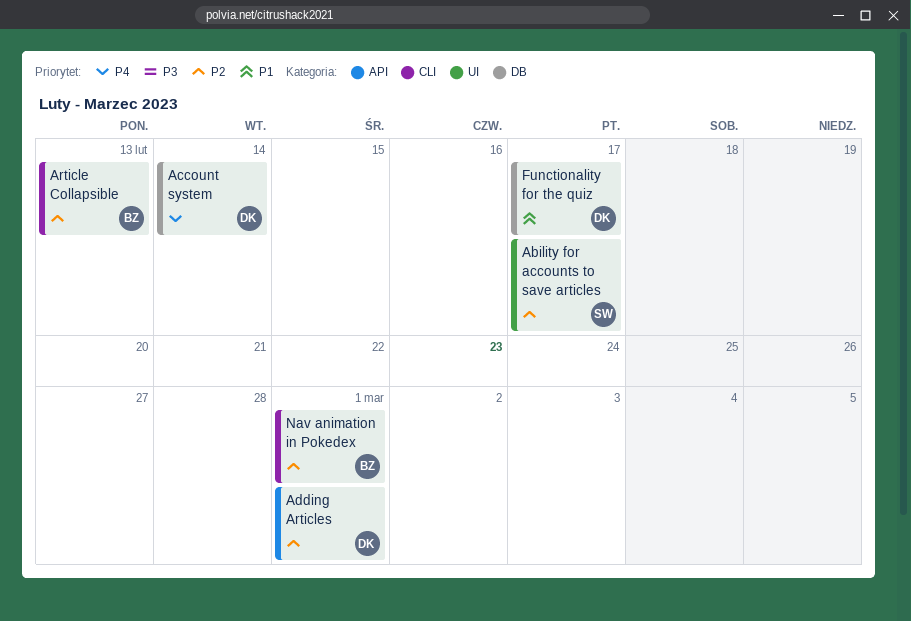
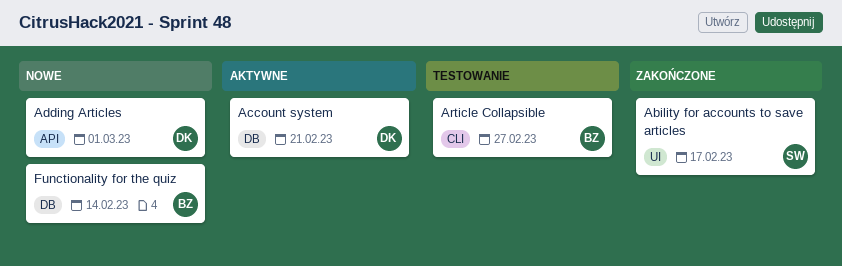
Account system, due: Feb 14 -> Feb 21
Article Collapsible, due: Feb 13 -> Feb 27
Functionality for the quiz, owner: DK -> BZ
Functionality for the quiz, due: Feb 17 -> Feb 14
Nav animation in Pokedex: present -> none

